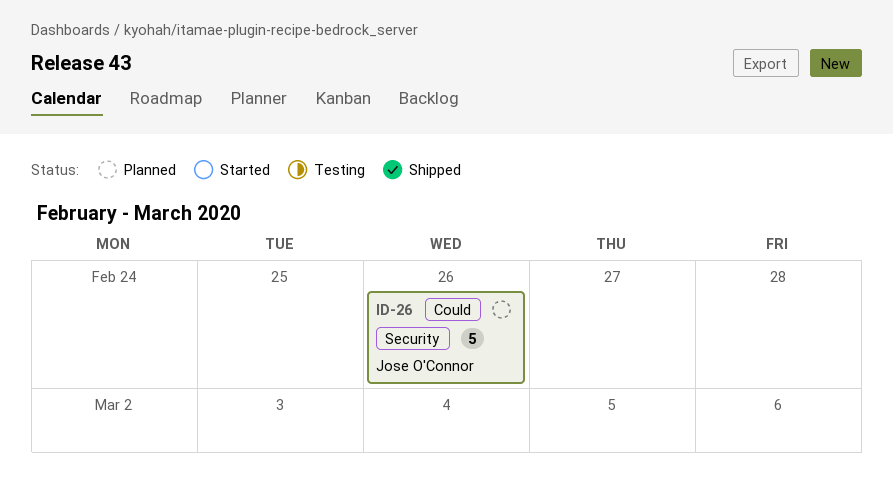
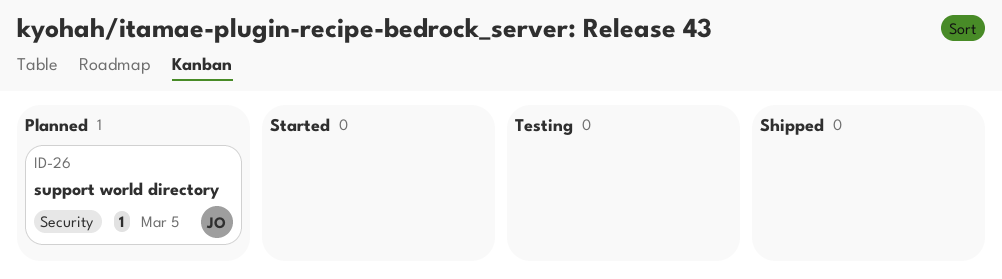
ID-26, estimate: 5 -> 1
ID-26, due: Feb 26 -> Mar 5

